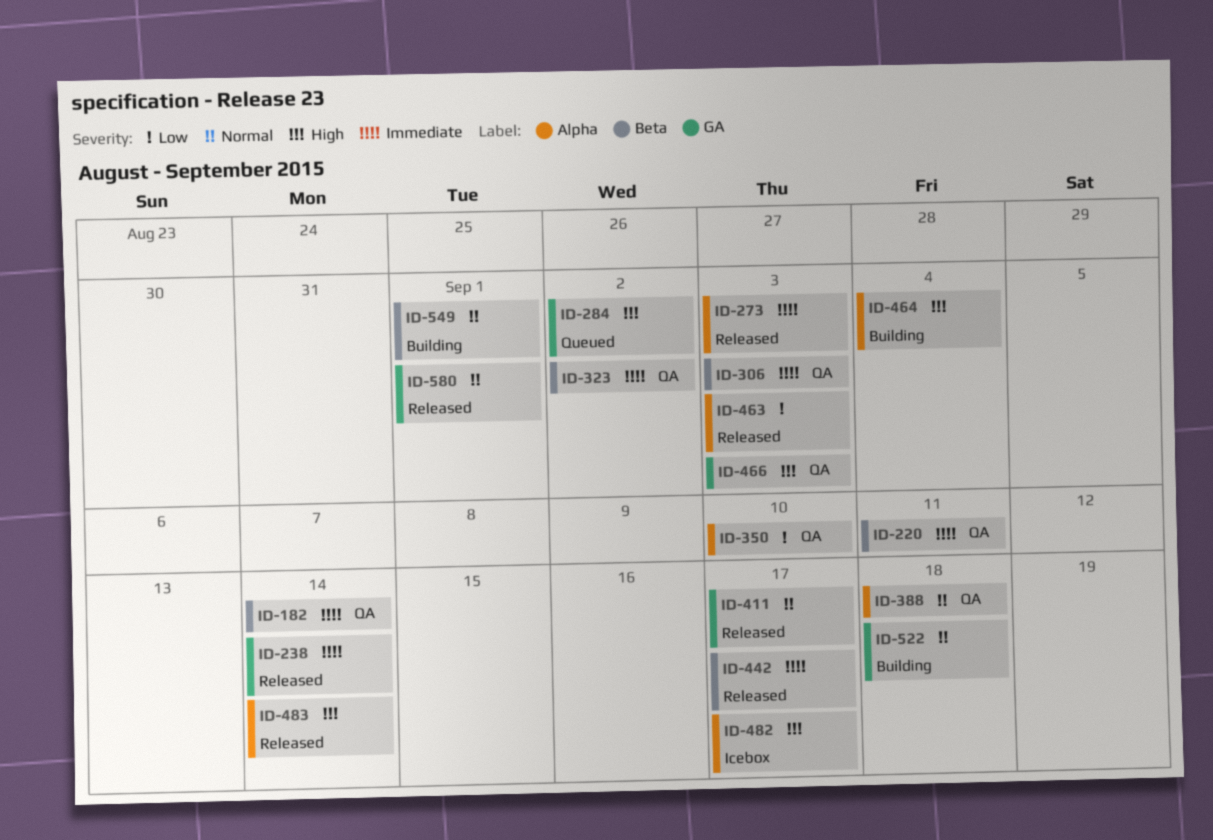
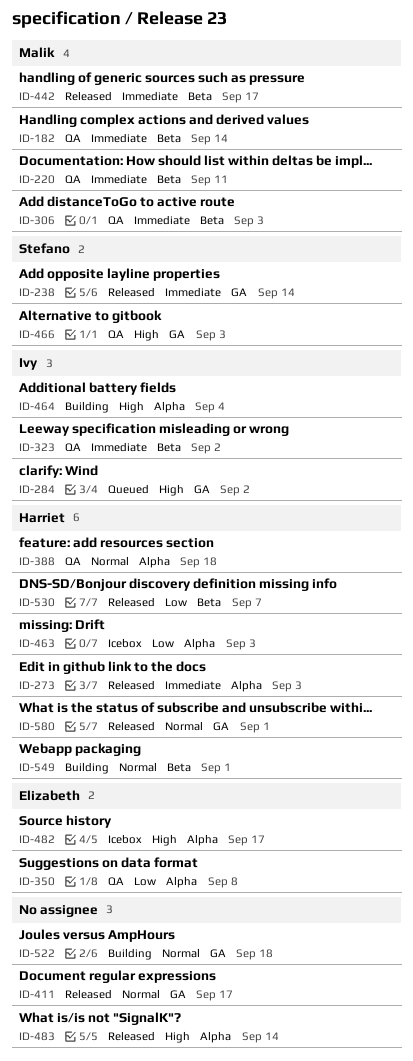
ID-350, due: Sep 10 -> Sep 8
ID-463, status: Released -> Icebox
ID-530: none -> present

